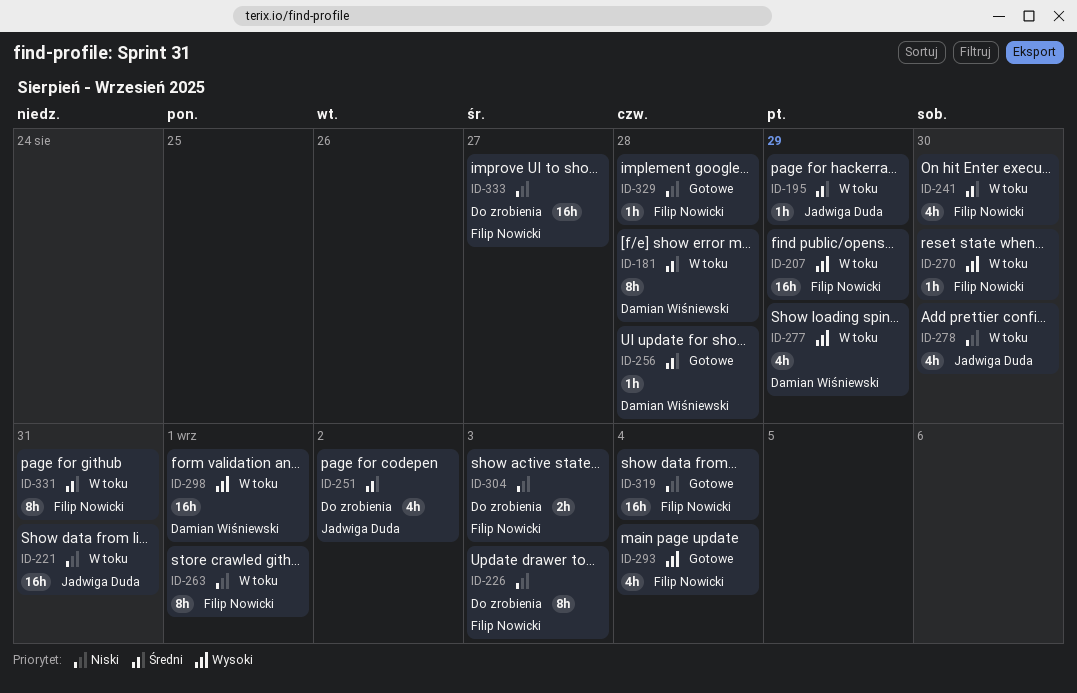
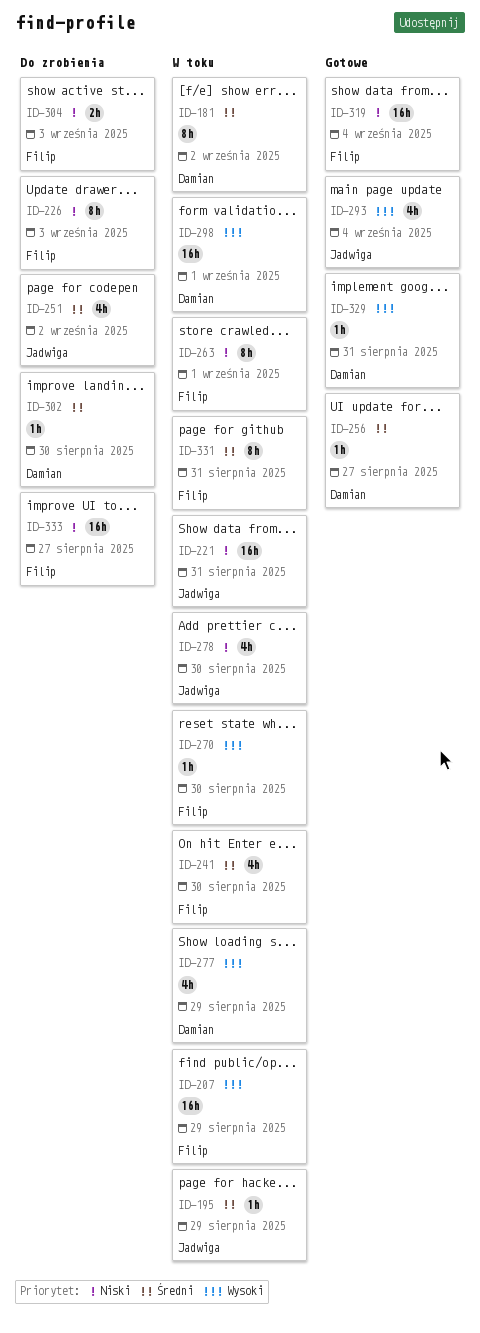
ID-181, due: Aug 28 -> Sep 2
ID-256, due: Aug 28 -> Aug 27
ID-293, owner: Filip Nowicki -> Jadwiga Duda
ID-302: none -> present
ID-329, owner: Filip Nowicki -> Damian Wiśniewski
ID-329, priority: Niski -> Wysoki
ID-329, due: Aug 28 -> Aug 31

